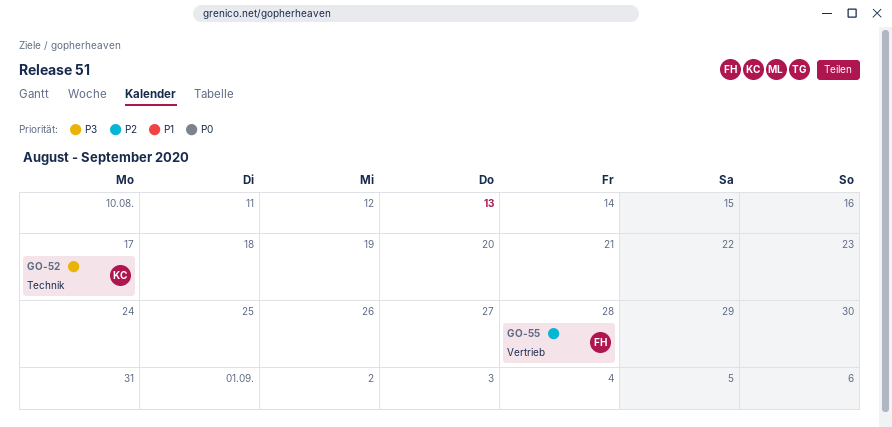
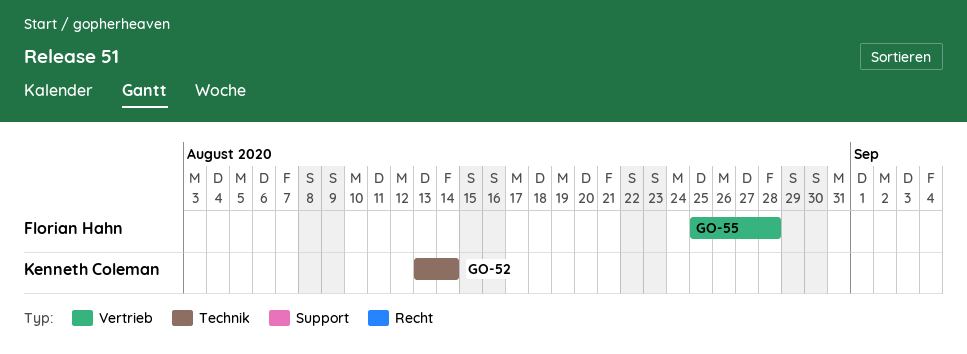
GO-52, due: Aug 17 -> Aug 14

